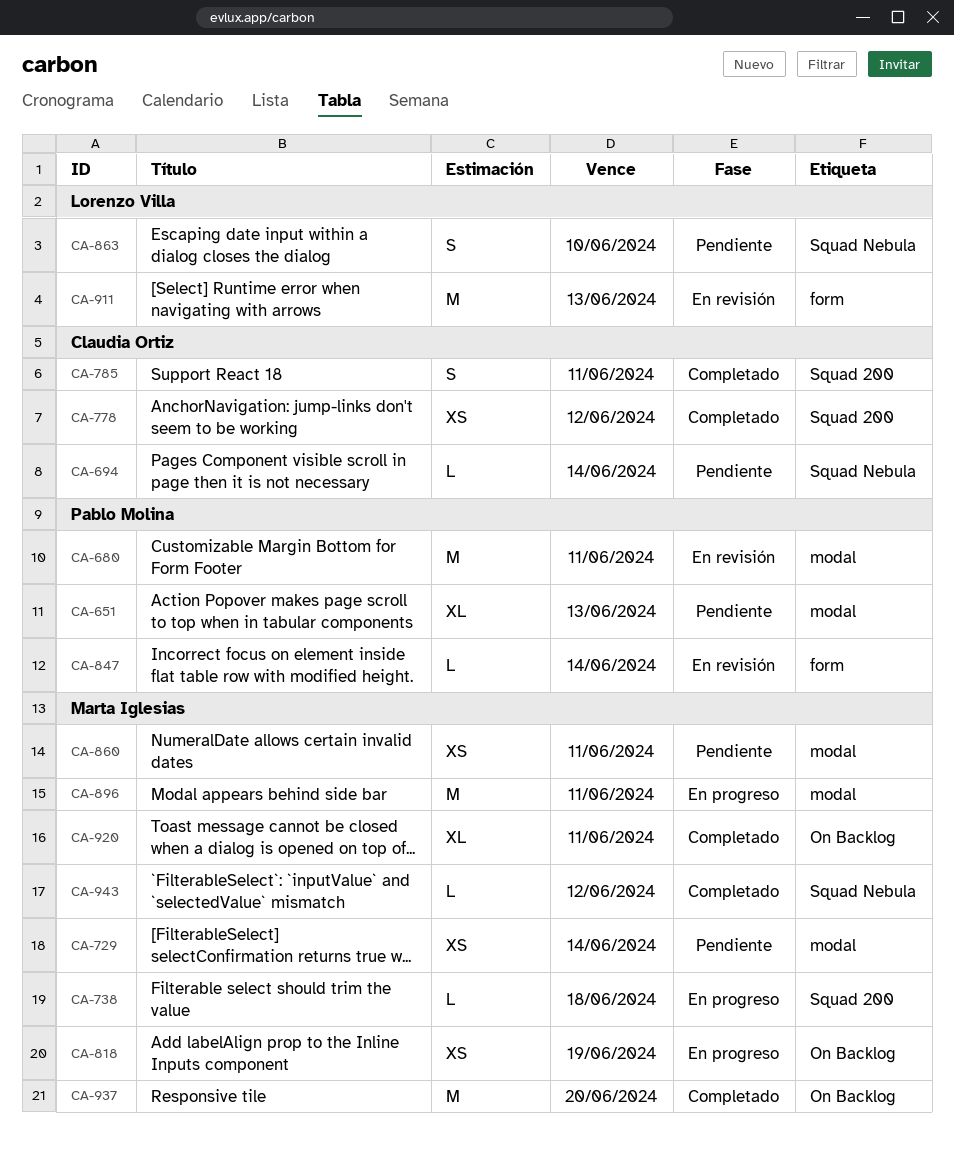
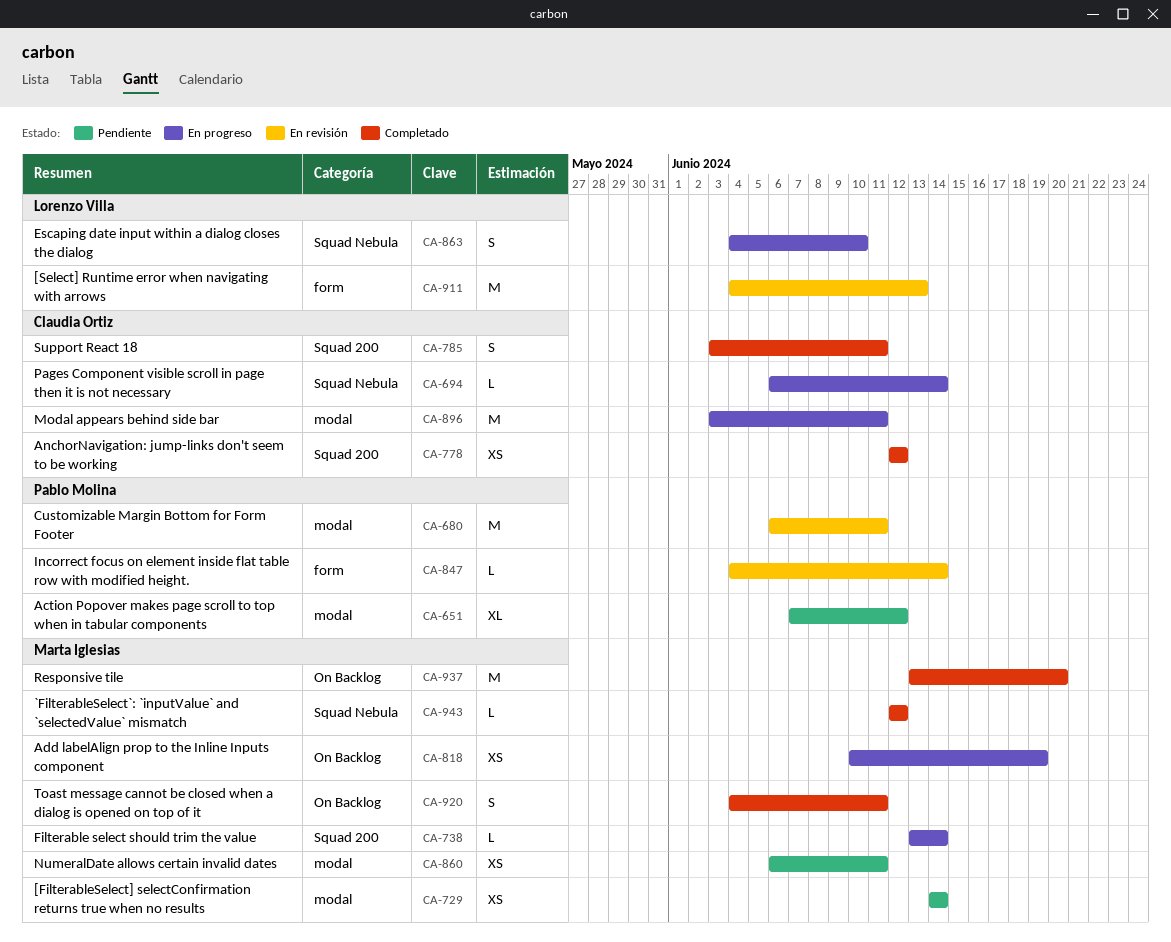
CA-651, due: Jun 13 -> Jun 12
CA-694, status: Pendiente -> En progreso
CA-738, due: Jun 18 -> Jun 14
CA-863, status: Pendiente -> En progreso
CA-896, owner: Marta Iglesias -> Claudia Ortiz
CA-920, estimate: XL -> S

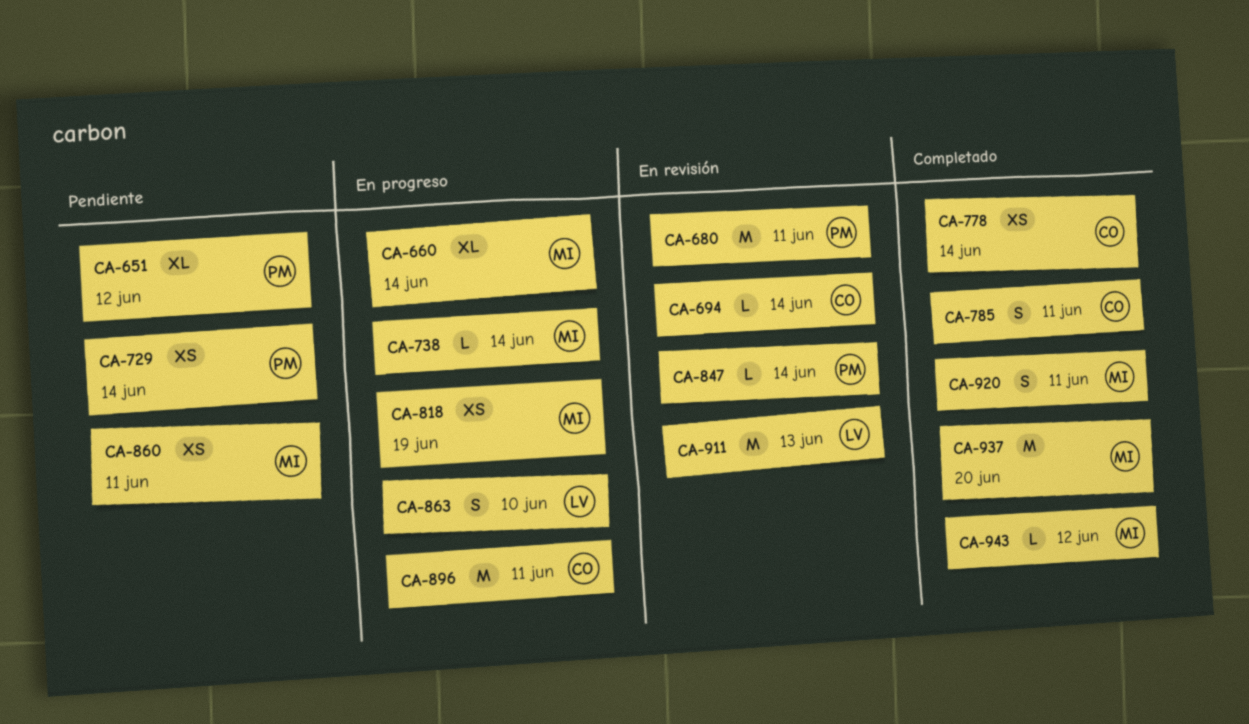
CA-660: none -> present
CA-694, status: En progreso -> En revisión
CA-729, owner: Marta Iglesias -> Pablo Molina
CA-778, due: Jun 12 -> Jun 14

